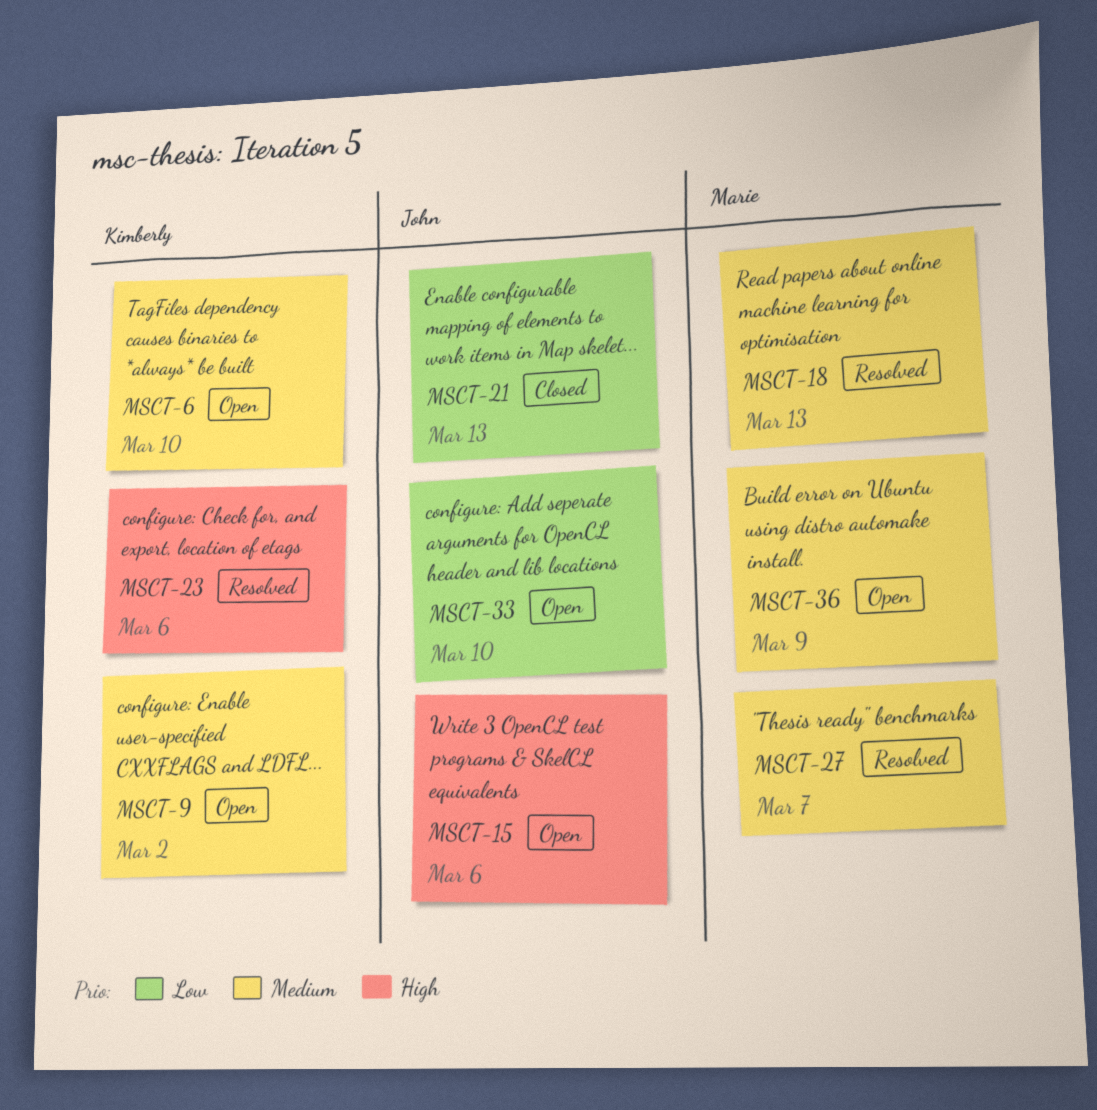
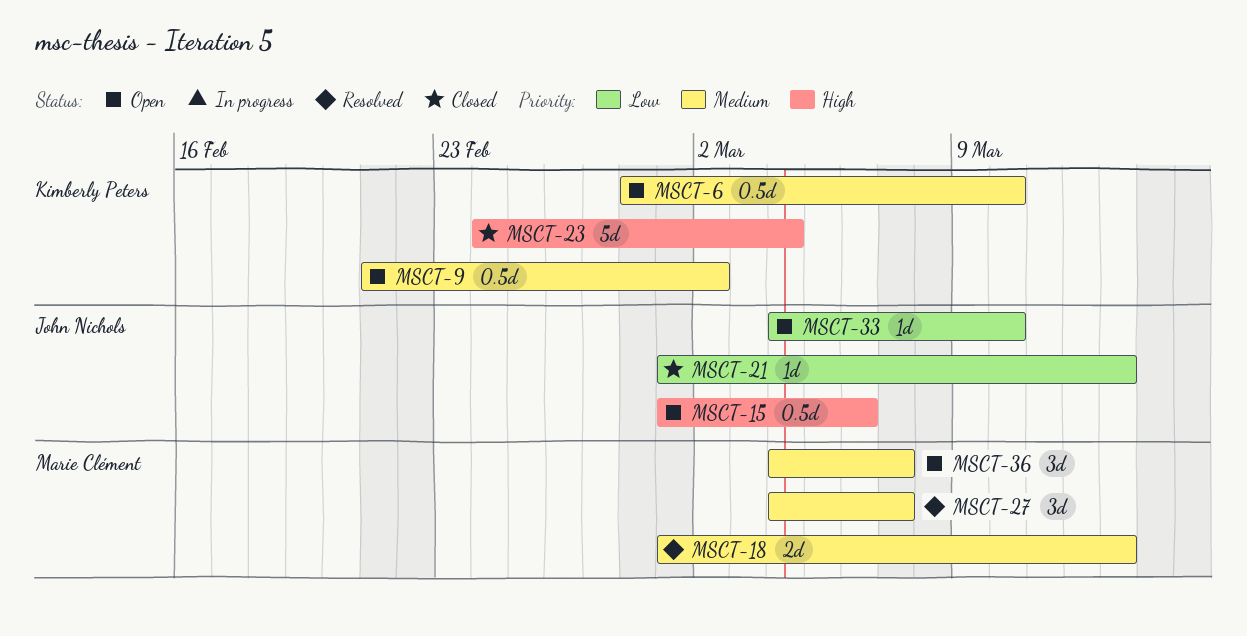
MSCT-23, status: Resolved -> Closed
MSCT-23, due: Mar 6 -> Mar 4
MSCT-36, due: Mar 9 -> Mar 7

